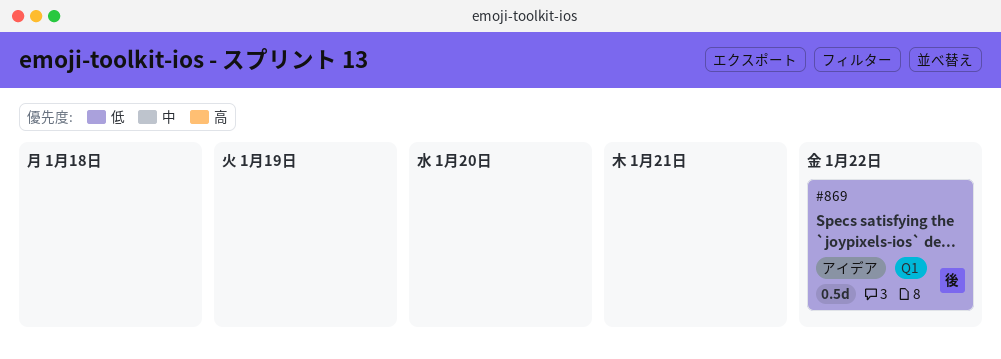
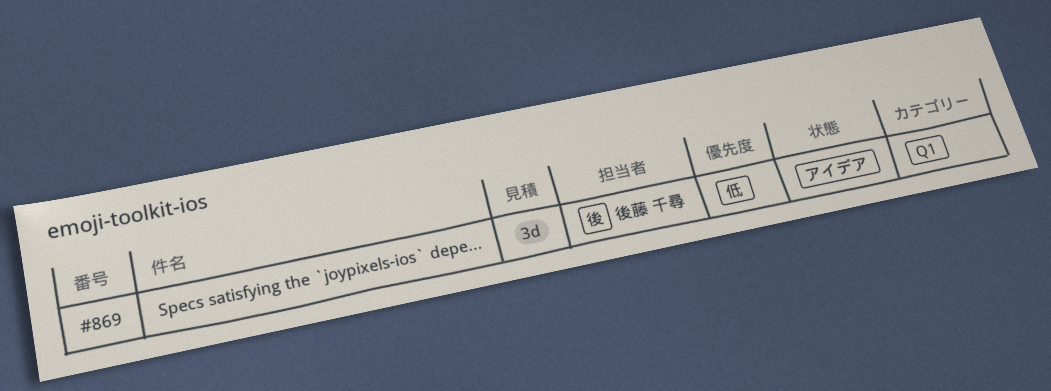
#869, estimate: 0.5d -> 3d

